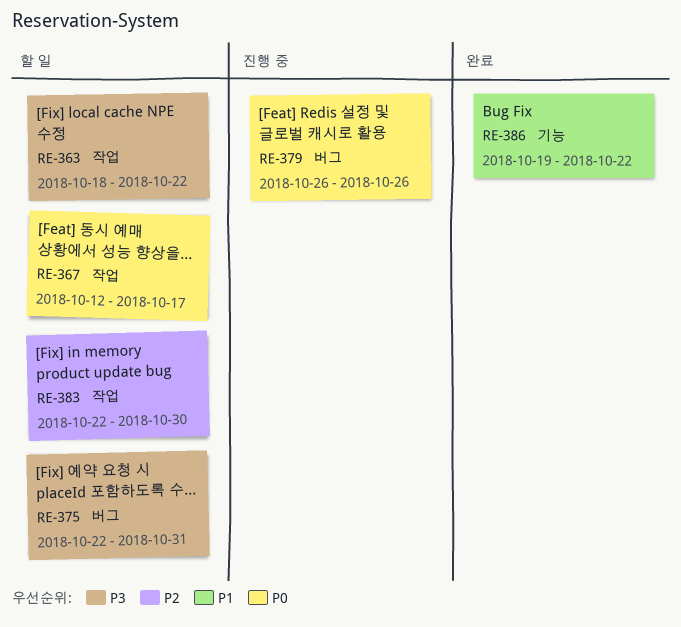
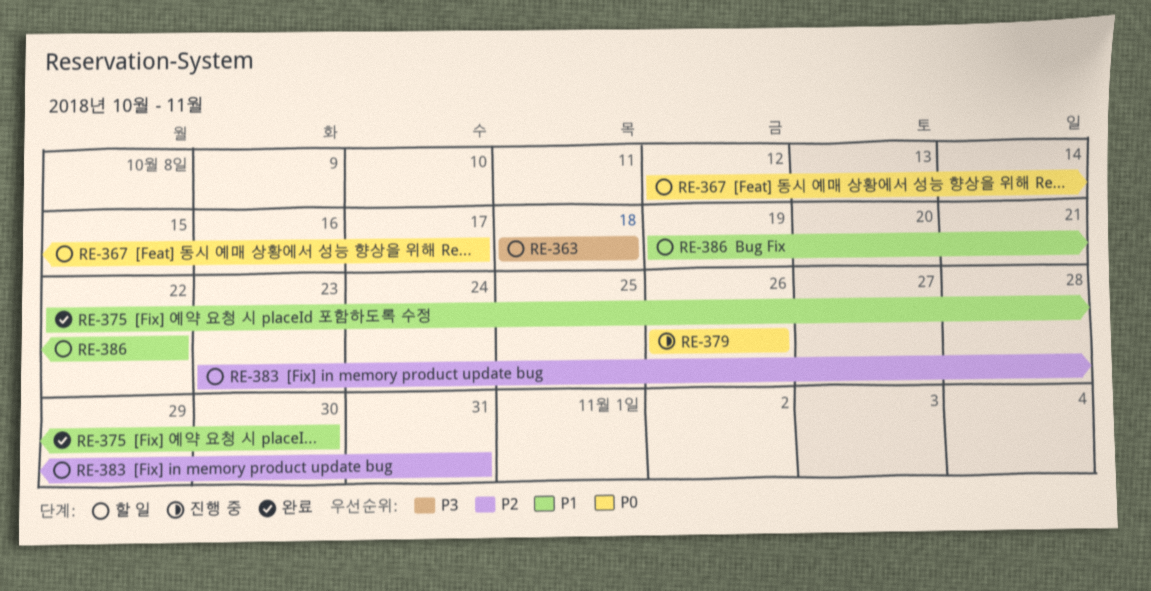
RE-363, due: Oct 22 -> Oct 18
RE-375, status: 할 일 -> 완료
RE-375, priority: P3 -> P1
RE-375, due: Oct 31 -> Oct 30
RE-383, start: Oct 22 -> Oct 23
RE-383, due: Oct 30 -> Oct 31
RE-386, status: 완료 -> 할 일

